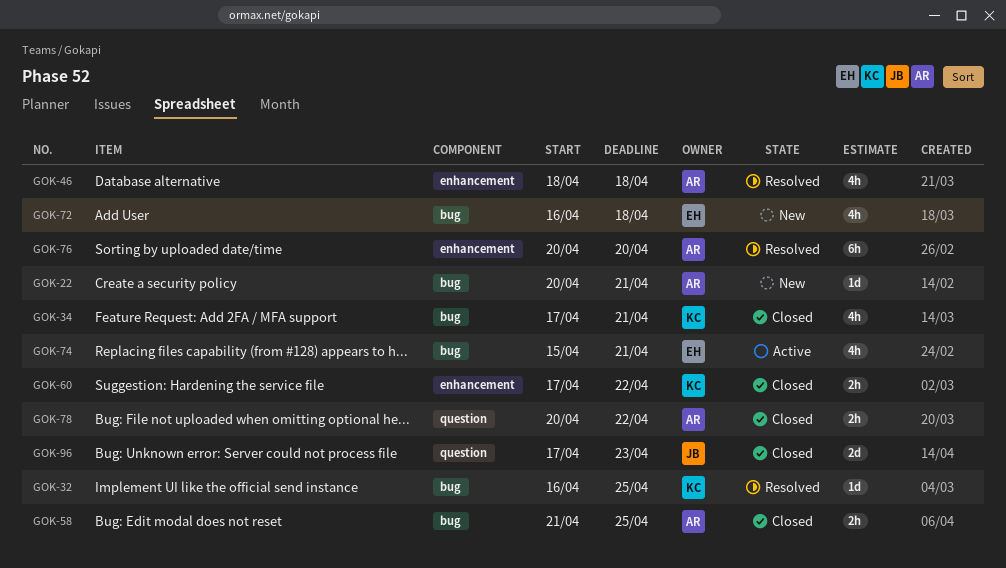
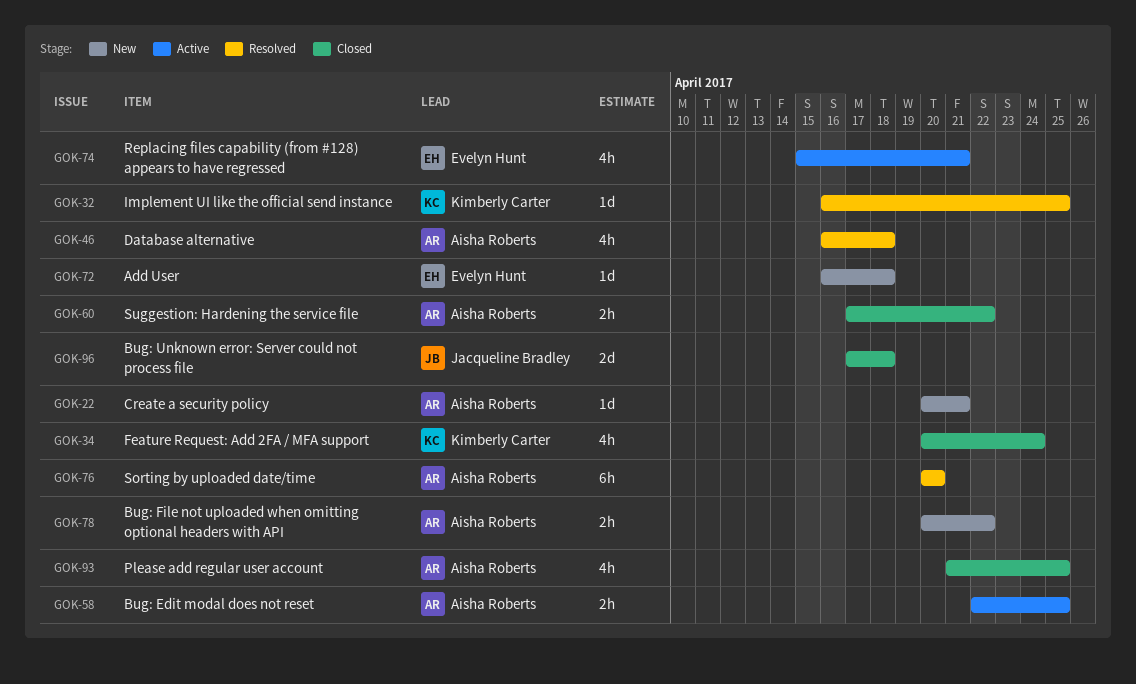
GOK-34, start: Apr 17 -> Apr 20
GOK-34, due: Apr 21 -> Apr 24
GOK-46, start: Apr 18 -> Apr 16
GOK-58, status: Closed -> Active
GOK-58, start: Apr 21 -> Apr 22
GOK-60, owner: Kimberly Carter -> Aisha Roberts
GOK-72, estimate: 4h -> 1d
GOK-78, status: Closed -> New
GOK-93: none -> present
GOK-96, due: Apr 23 -> Apr 18

